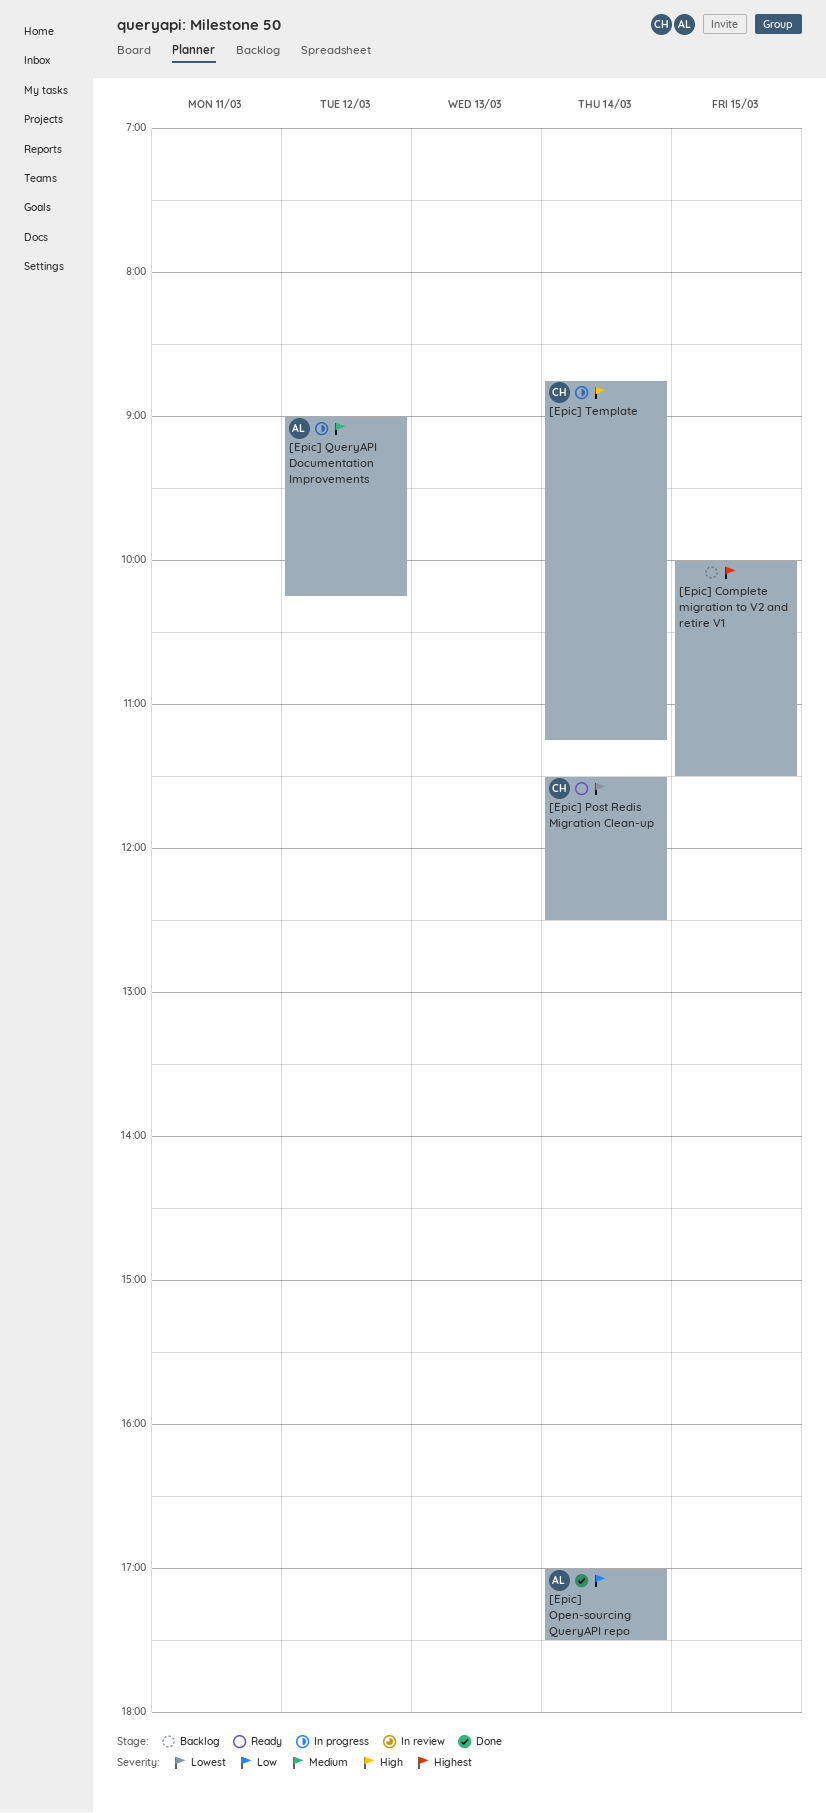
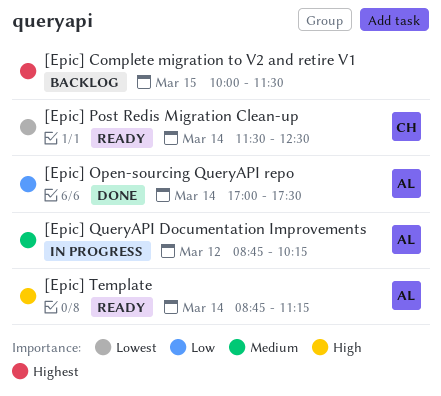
[Epic] QueryAPI Documentation Improvements, begins: 09:00 -> 08:45
[Epic] Template, status: In progress -> Ready
[Epic] Template, owner: CH -> AL

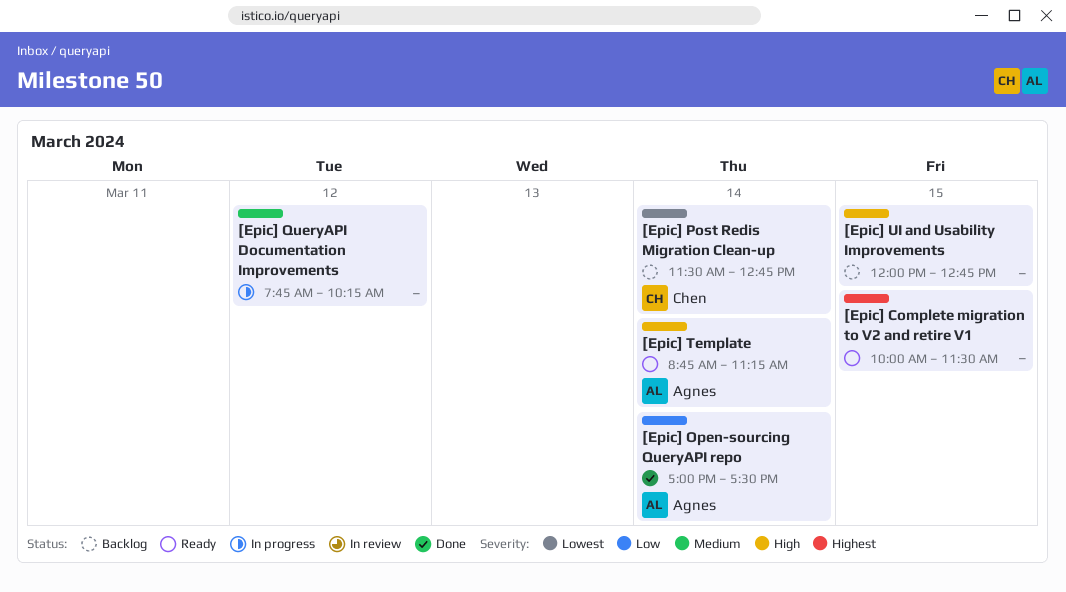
[Epic] Complete migration to V2 and retire V1, status: Backlog -> Ready
[Epic] Post Redis Migration Clean-up, status: Ready -> Backlog
[Epic] Post Redis Migration Clean-up, ends: 12:30 -> 12:45
[Epic] QueryAPI Documentation Improvements, owner: Agnes -> none
[Epic] QueryAPI Documentation Improvements, begins: 08:45 -> 07:45
[Epic] UI and Usability Improvements: none -> present

